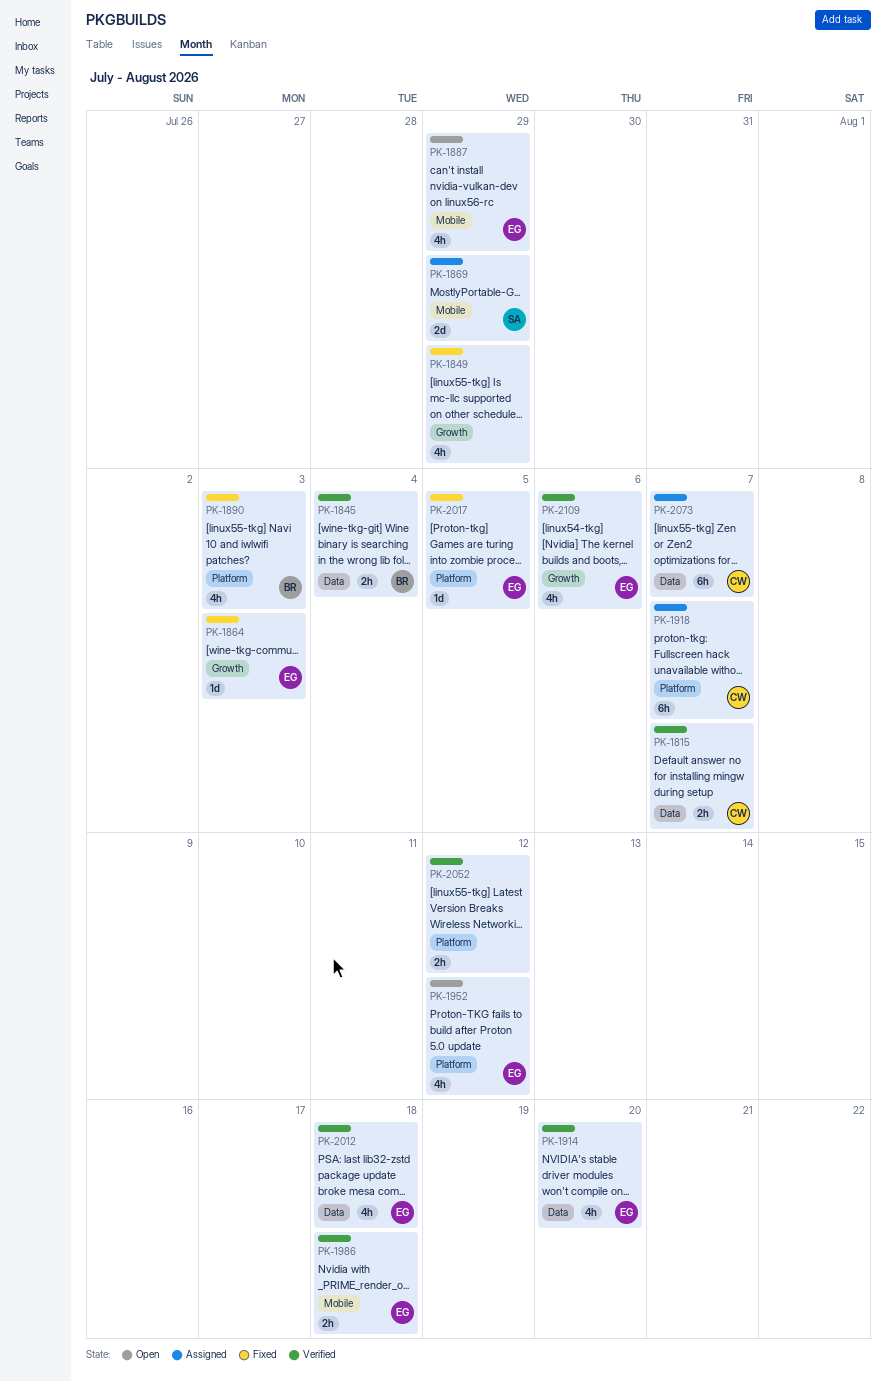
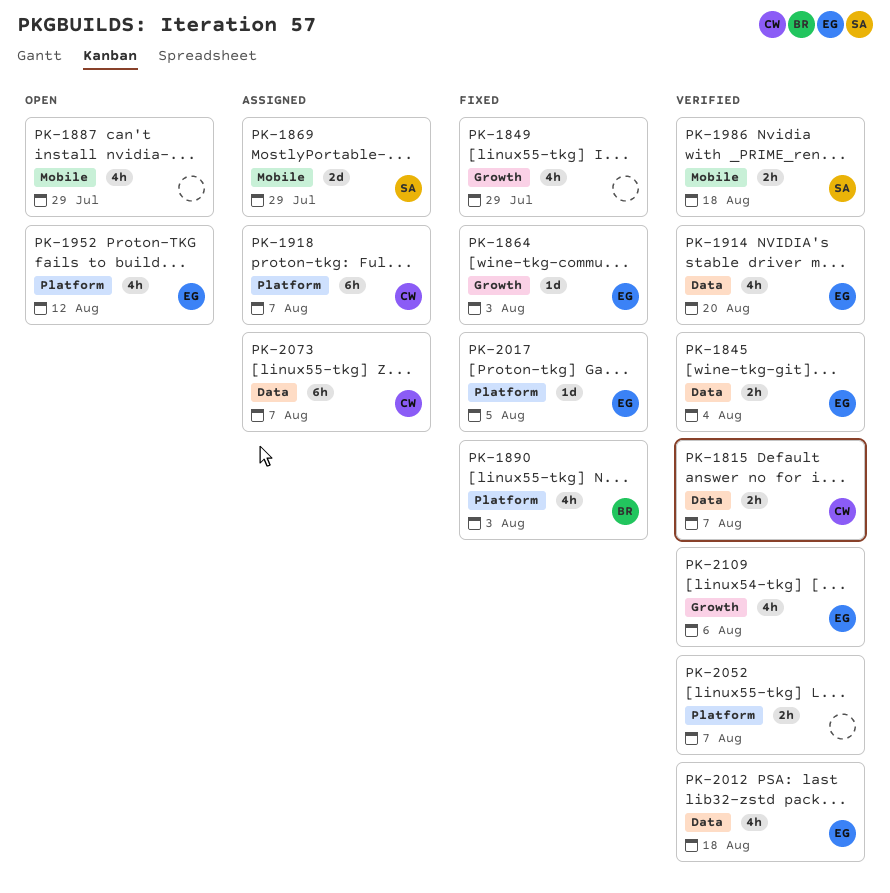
PK-1845, owner: BR -> EG
PK-1887, owner: EG -> none
PK-1986, owner: EG -> SA
PK-2052, due: Aug 12 -> Aug 7

